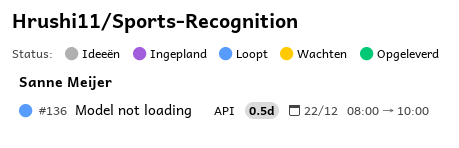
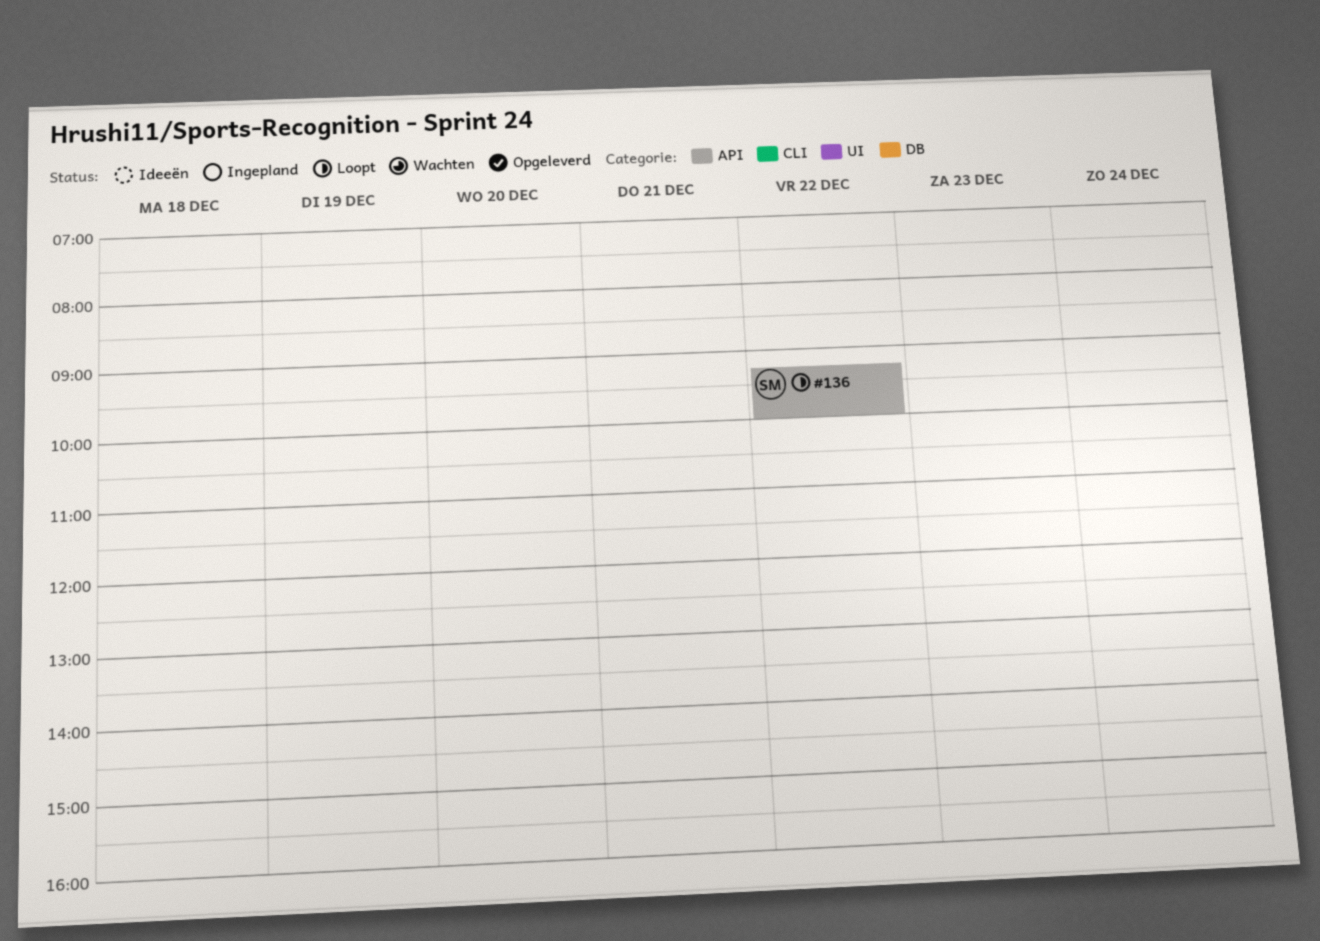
#136, begins: 08:00 -> 09:15

